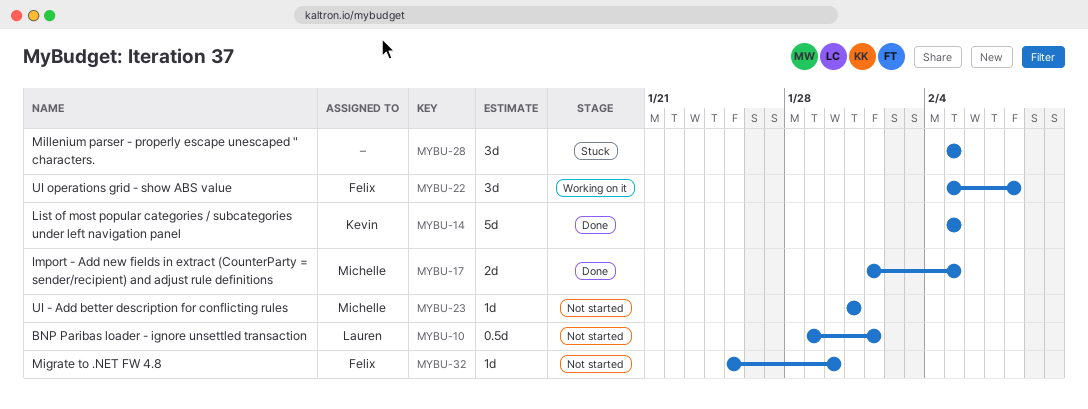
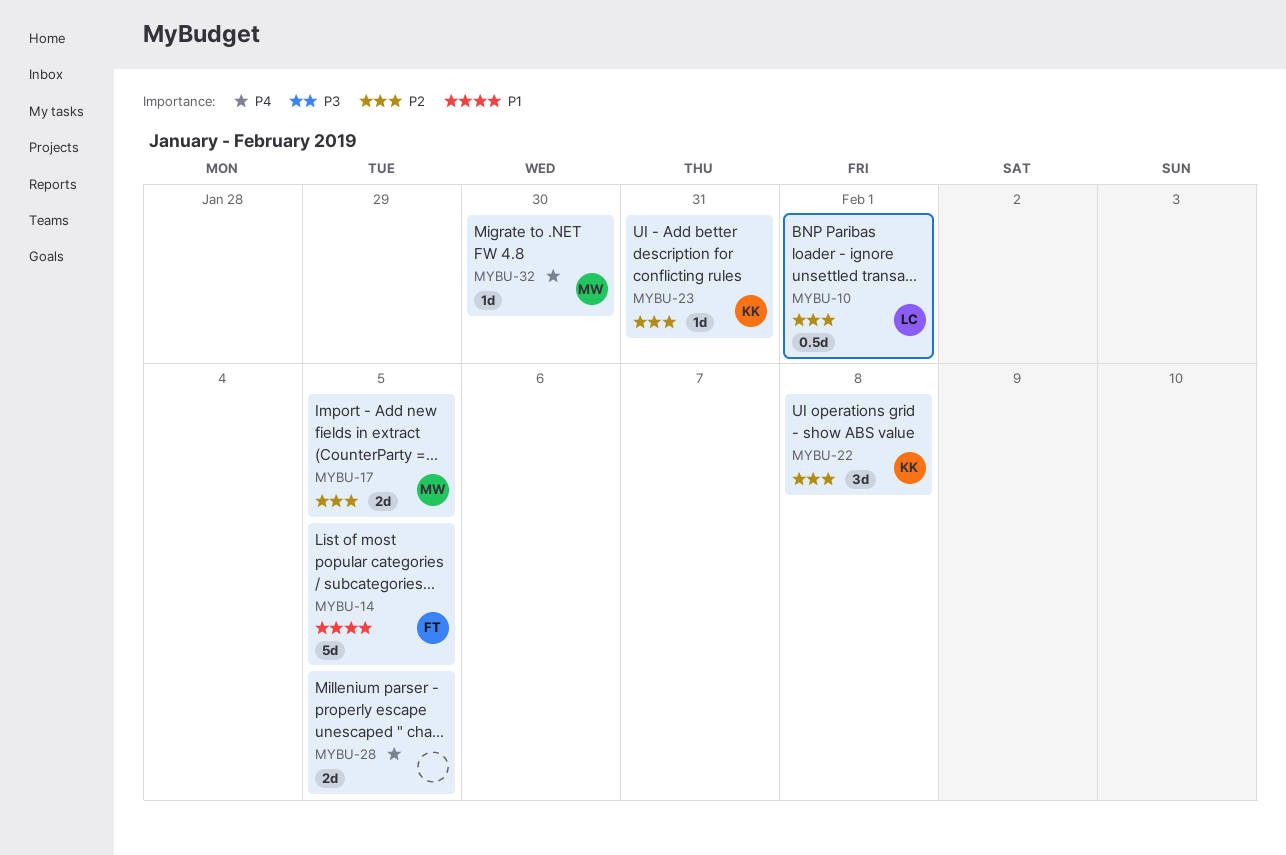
MYBU-14, owner: Kevin -> Felix
MYBU-22, owner: Felix -> Kevin
MYBU-23, owner: Michelle -> Kevin
MYBU-28, estimate: 3d -> 2d
MYBU-32, owner: Felix -> Michelle

